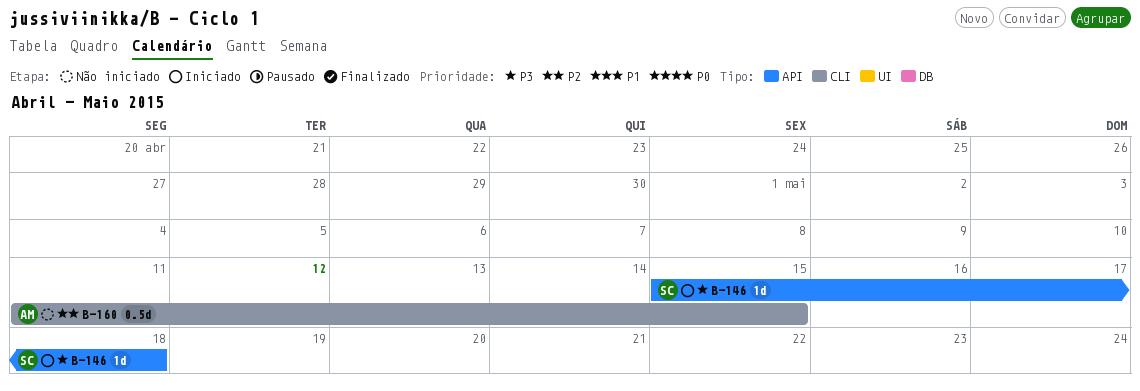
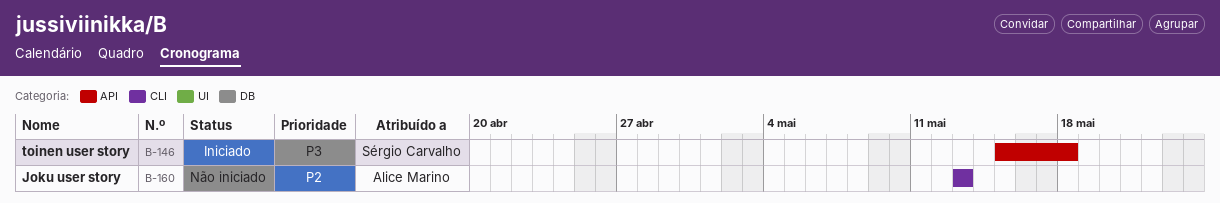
B-160, start: May 11 -> May 13
B-160, due: May 15 -> May 13

